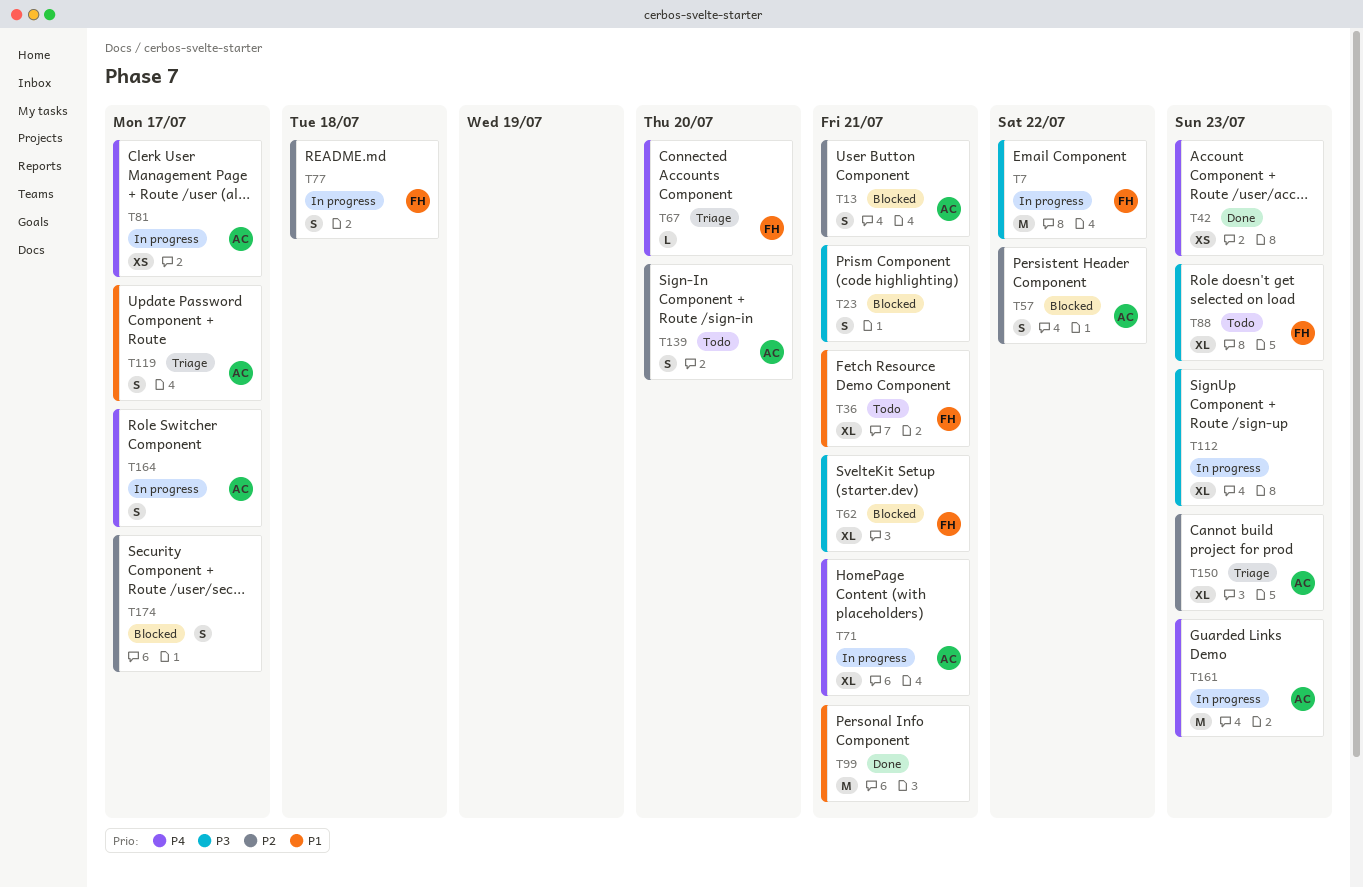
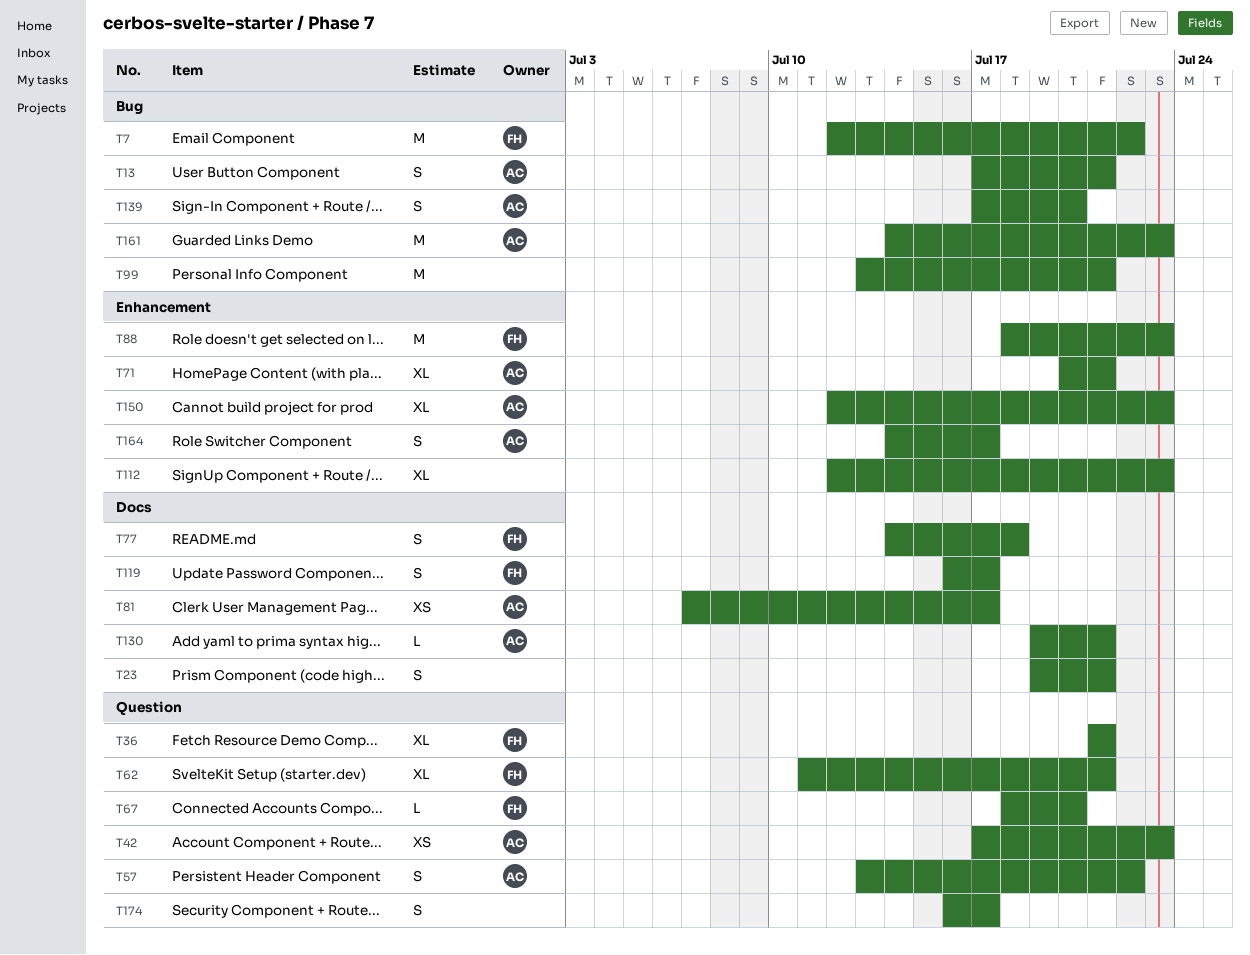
T42, owner: none -> AC
T88, estimate: XL -> M
T119, owner: AC -> FH
T130: none -> present

